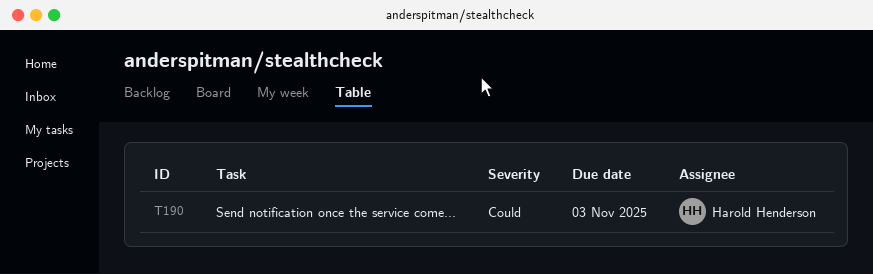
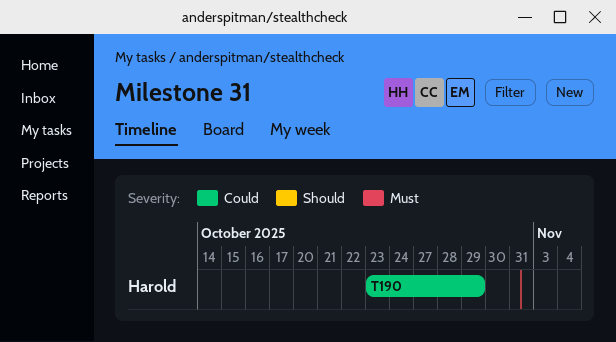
T190, due: Nov 3 -> Oct 29

